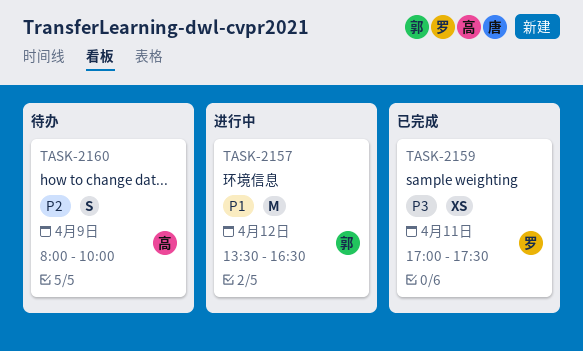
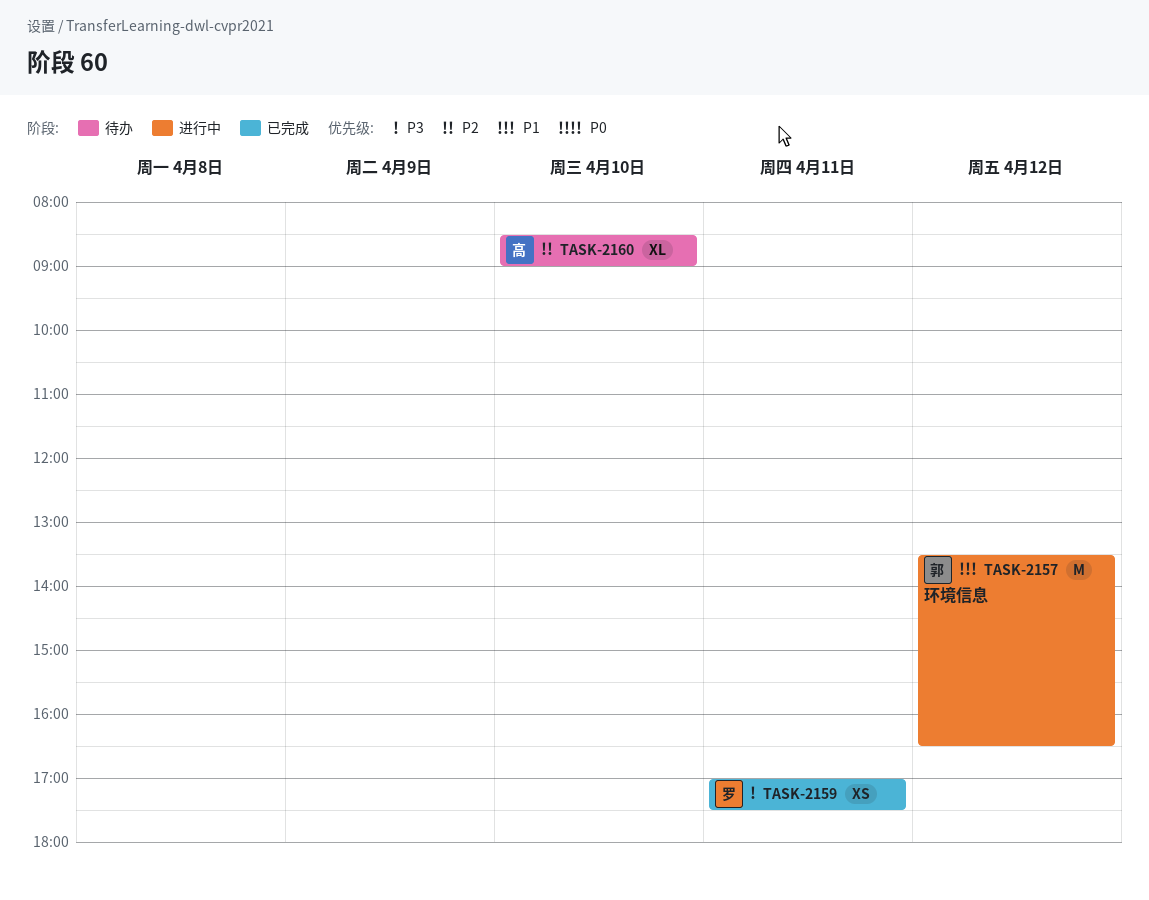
TASK-2160, estimate: S -> XL
TASK-2160, day: Apr 9 -> Apr 10
TASK-2160, begins: 08:00 -> 08:30
TASK-2160, ends: 10:00 -> 09:00

